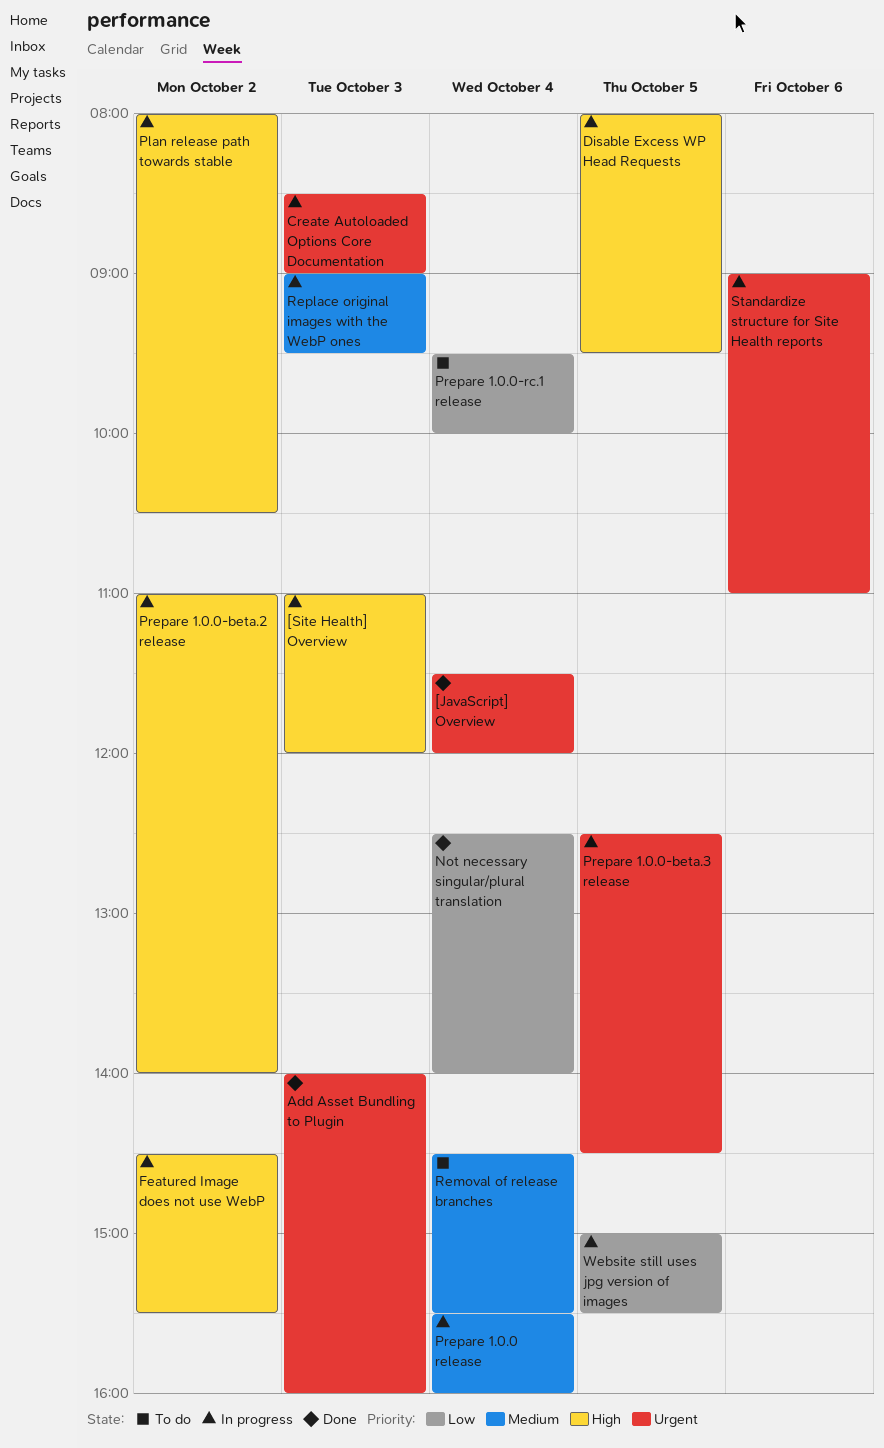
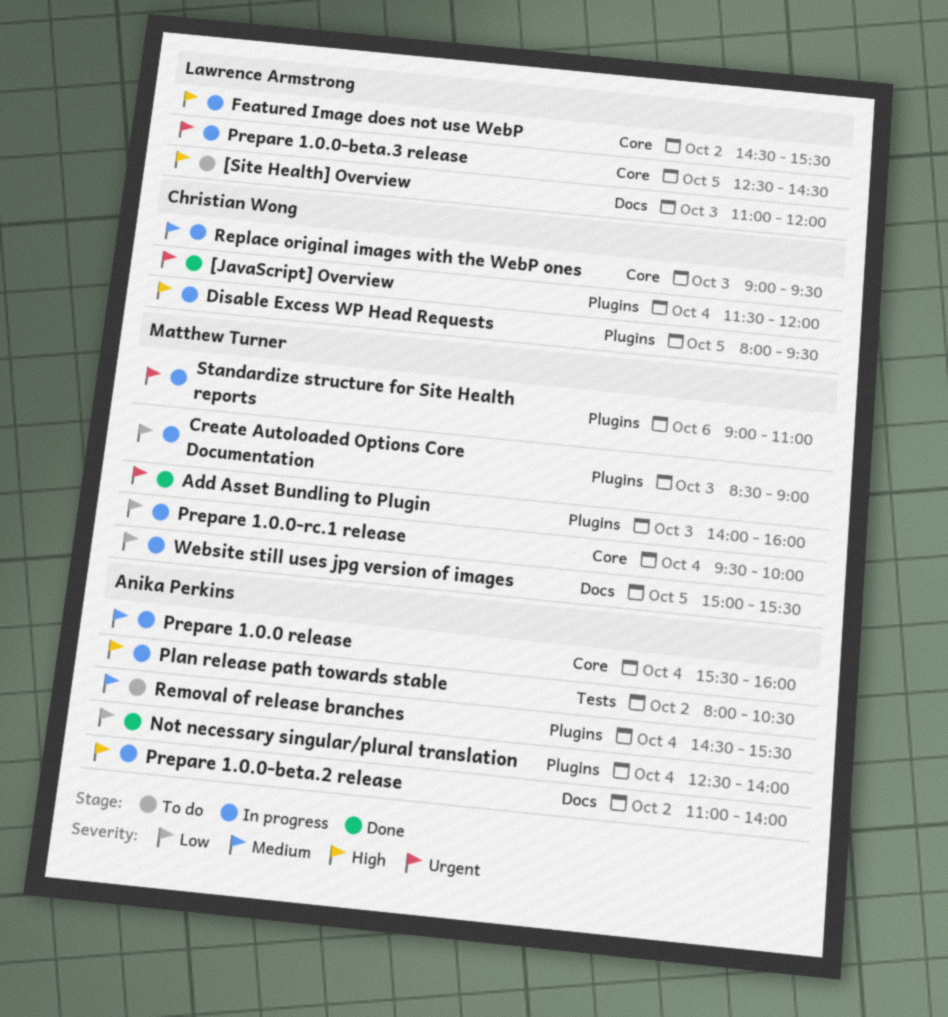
[Site Health] Overview, status: In progress -> To do
Create Autoloaded Options Core Documentation, priority: Urgent -> Low
Prepare 1.0.0-rc.1 release, status: To do -> In progress

